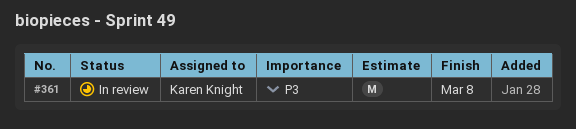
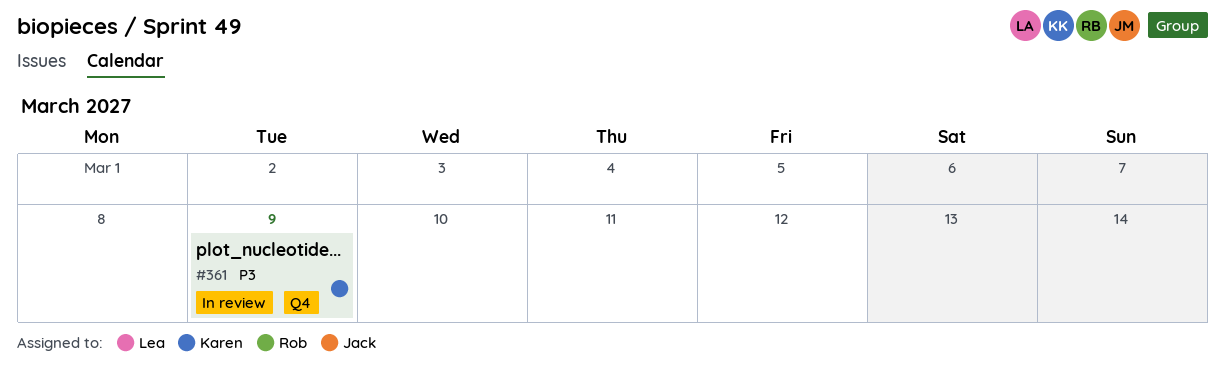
#361, due: Mar 8 -> Mar 9

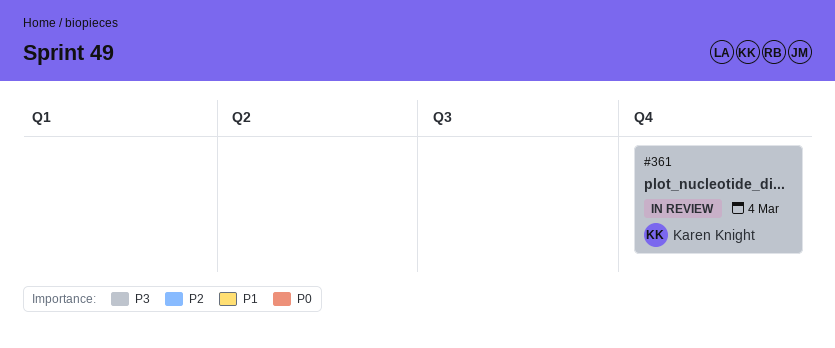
#361, due: Mar 9 -> Mar 4

